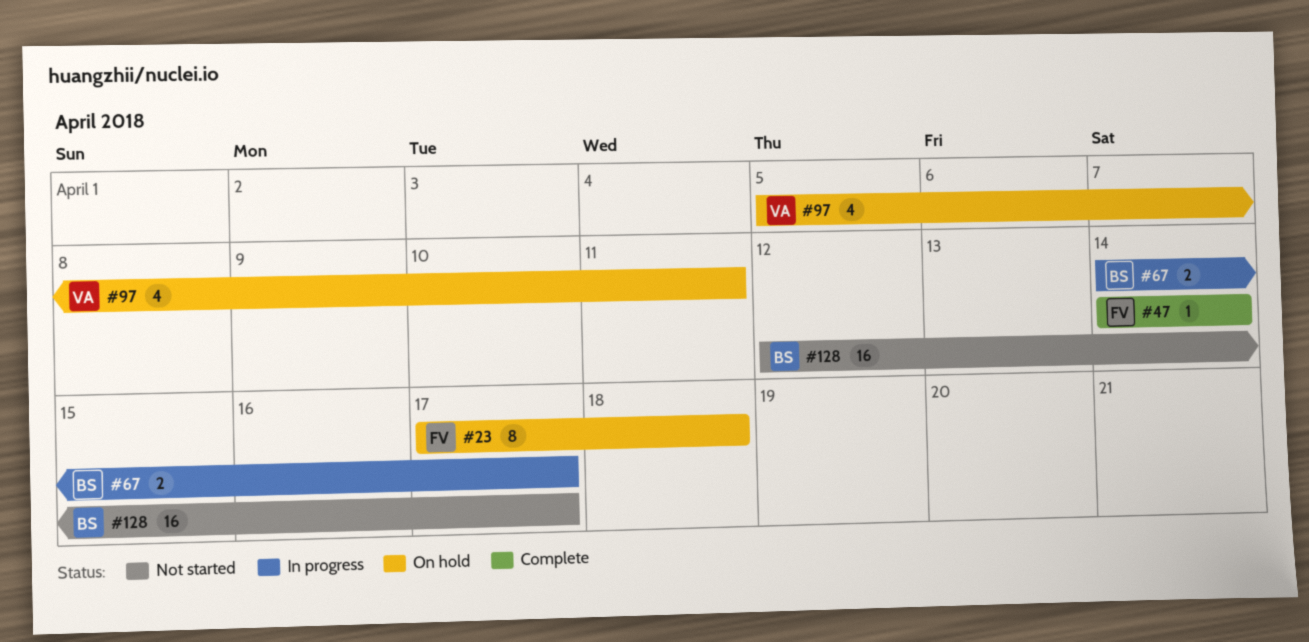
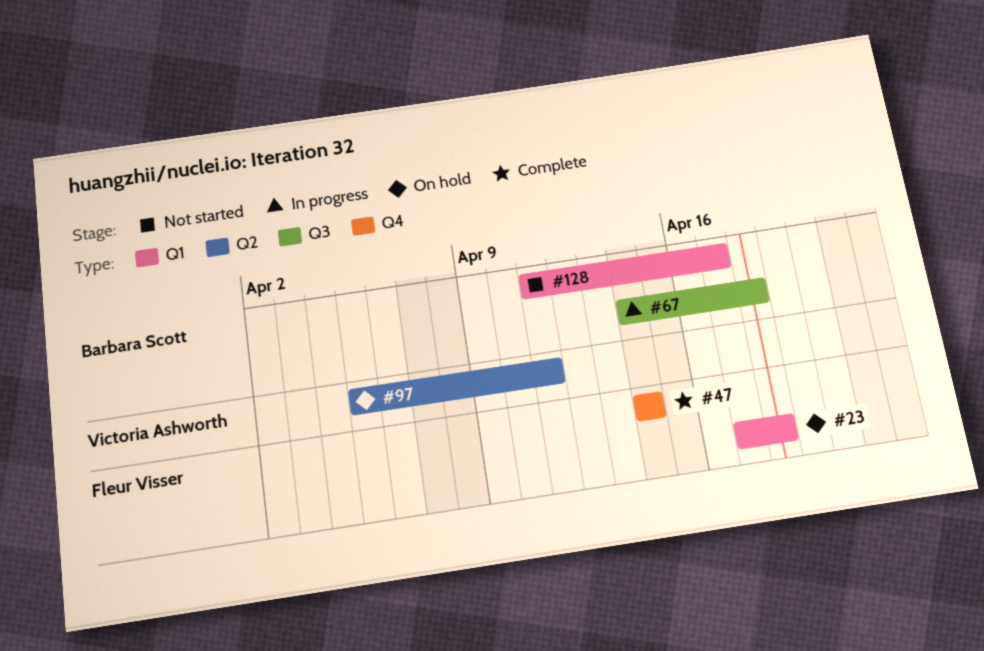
#67, due: Apr 17 -> Apr 18
#128, start: Apr 12 -> Apr 11

